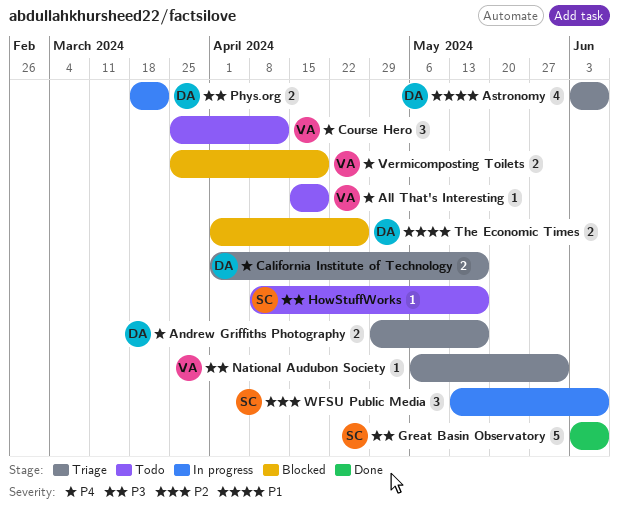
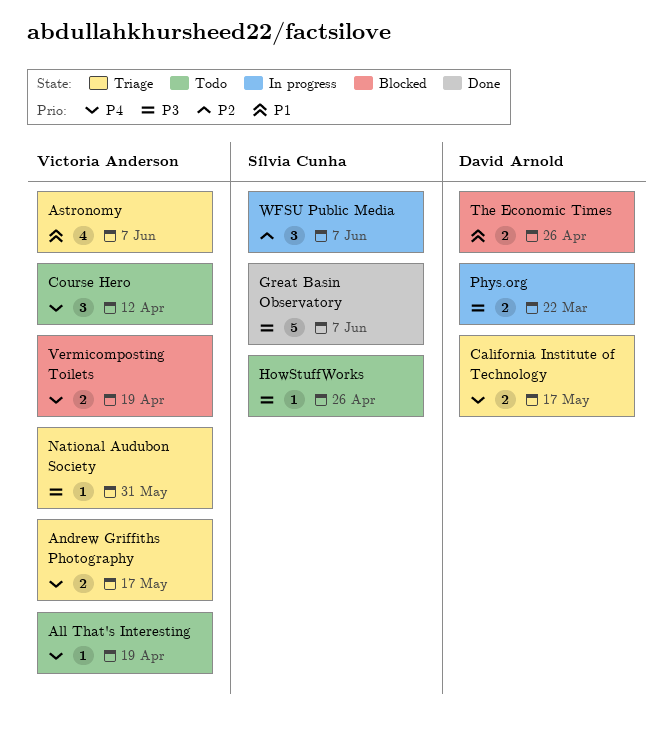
Andrew Griffiths Photography, owner: David Arnold -> Victoria Anderson
Astronomy, owner: David Arnold -> Victoria Anderson
HowStuffWorks, due: May 17 -> Apr 26

